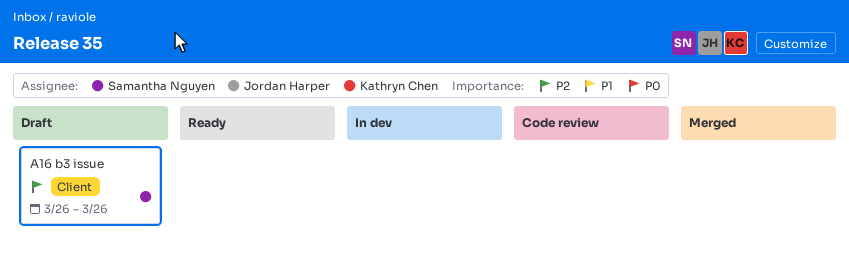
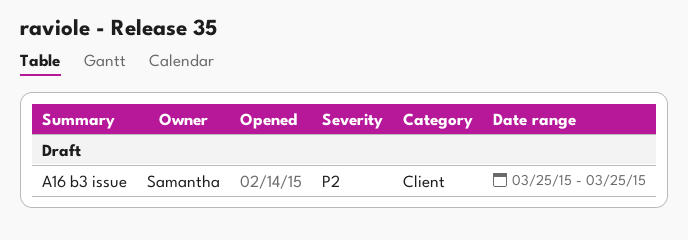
A16 b3 issue, start: Mar 26 -> Mar 25
A16 b3 issue, due: Mar 26 -> Mar 25

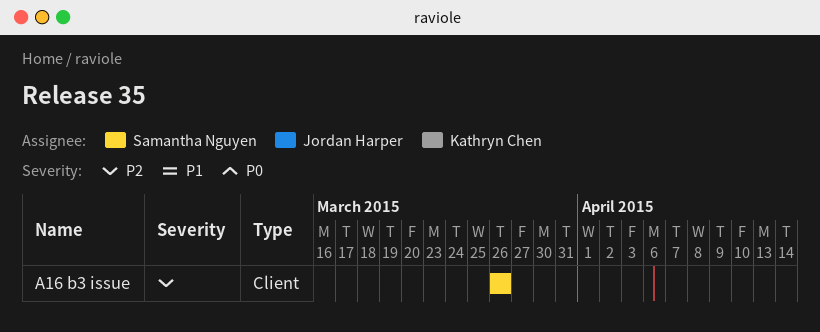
A16 b3 issue, start: Mar 25 -> Mar 26
A16 b3 issue, due: Mar 25 -> Mar 26

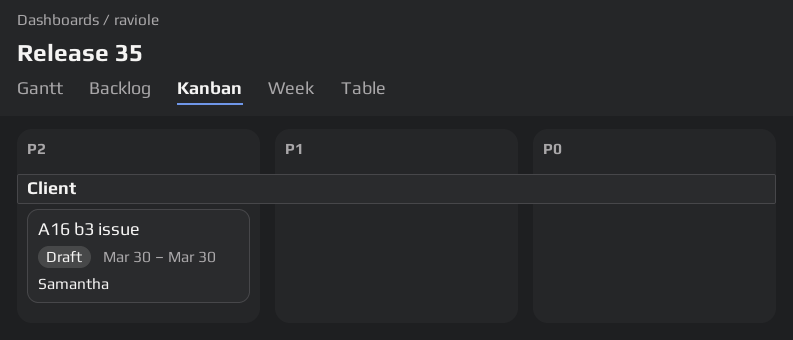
A16 b3 issue, start: Mar 26 -> Mar 30
A16 b3 issue, due: Mar 26 -> Mar 30

